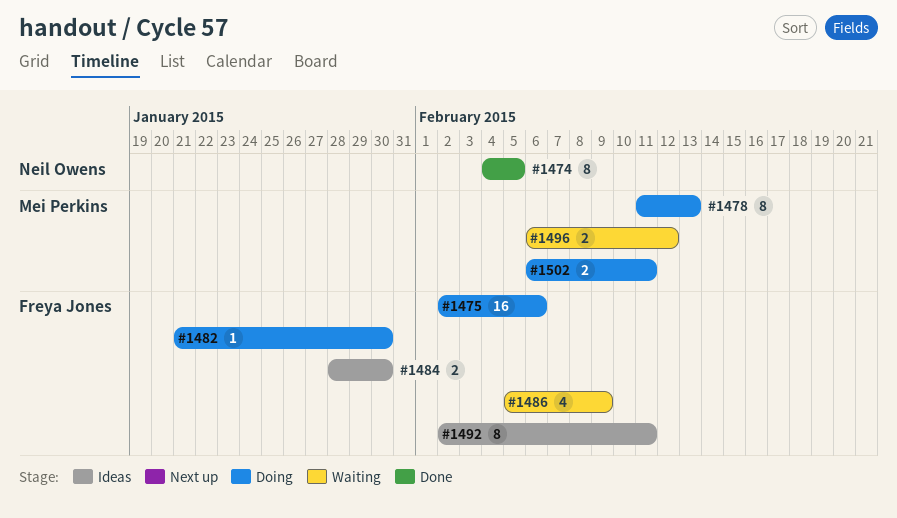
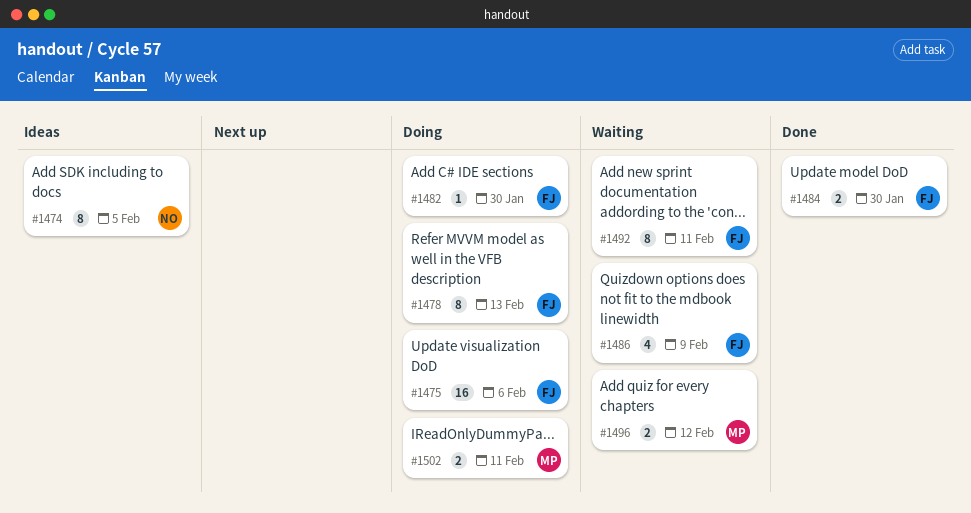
#1474, status: Done -> Ideas
#1478, owner: Mei Perkins -> Freya Jones
#1484, status: Ideas -> Done
#1492, status: Ideas -> Waiting

